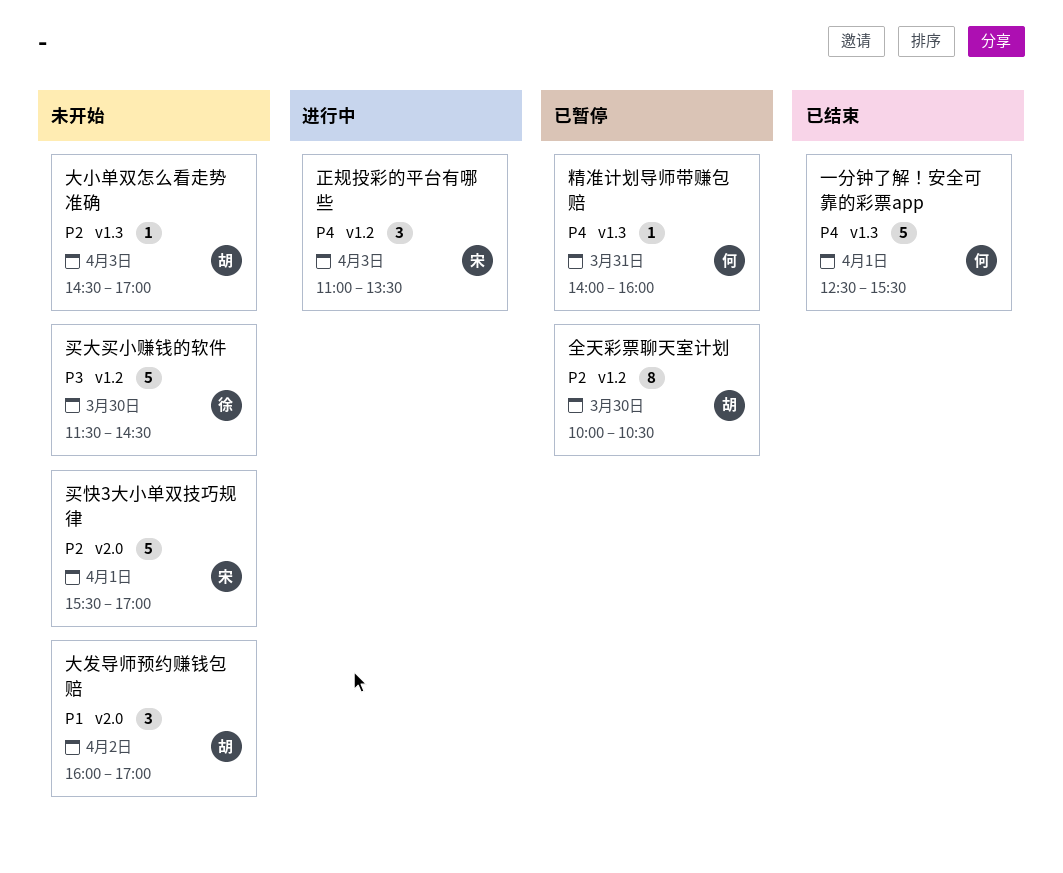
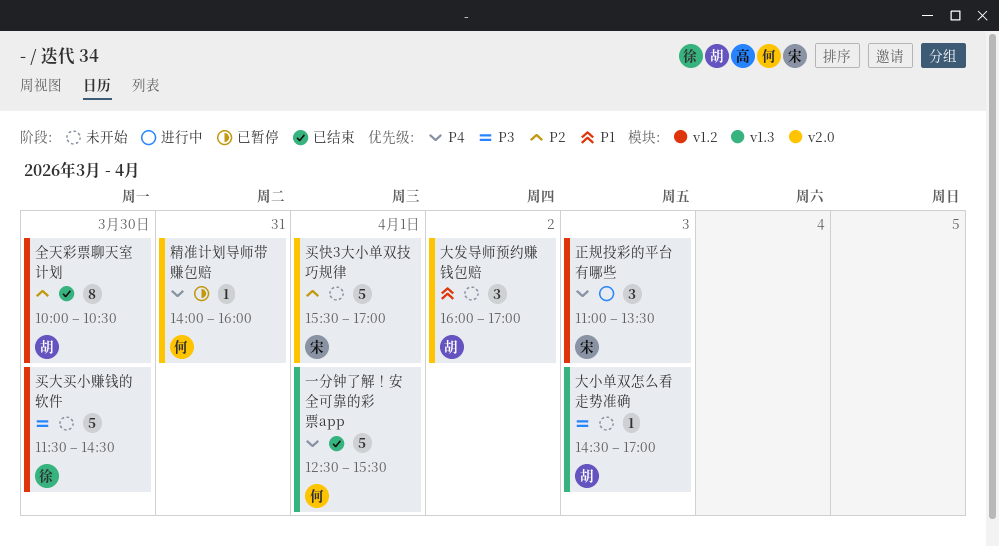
全天彩票聊天室计划, status: 已暂停 -> 已结束
大小单双怎么看走势准确, priority: P2 -> P3
精准计划导师带赚包赔, label: v1.3 -> v2.0

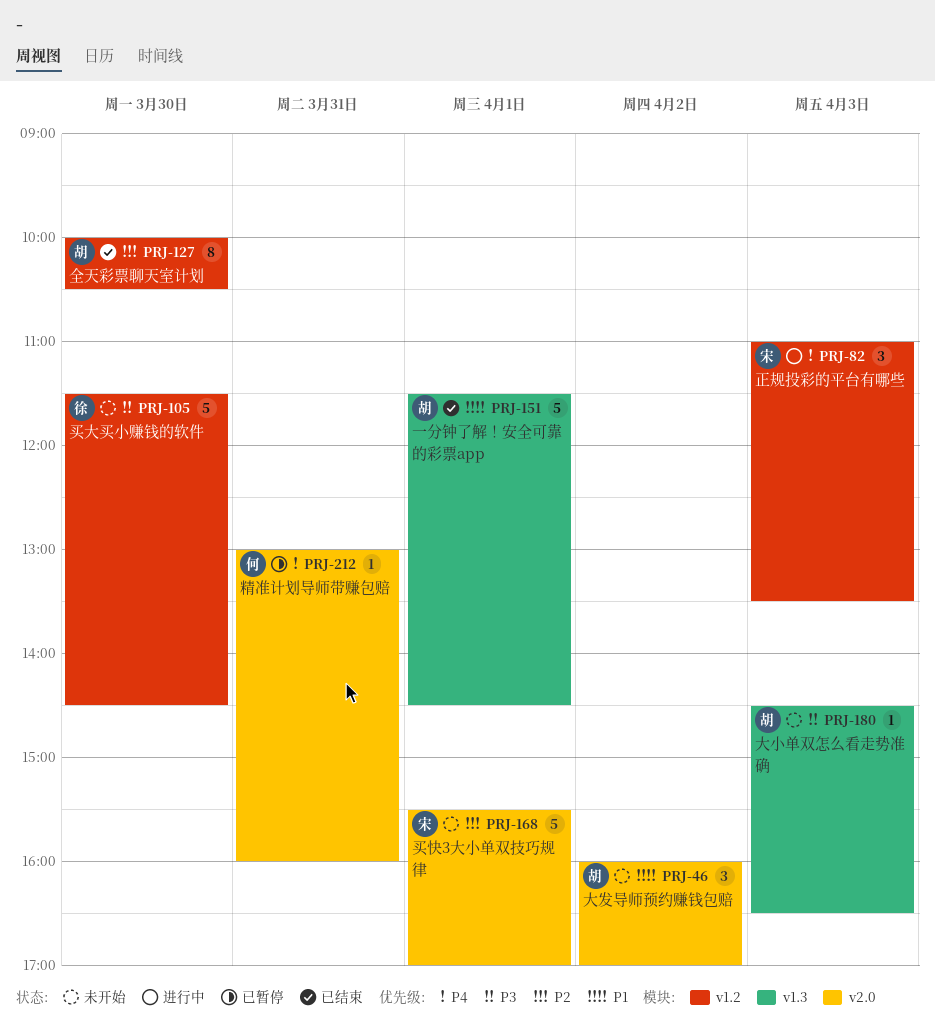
一分钟了解！安全可靠的彩票app, owner: 何 -> 胡
一分钟了解！安全可靠的彩票app, priority: P4 -> P1
一分钟了解！安全可靠的彩票app, begins: 12:30 -> 11:30
一分钟了解！安全可靠的彩票app, ends: 15:30 -> 14:30
大小单双怎么看走势准确, ends: 17:00 -> 16:30
精准计划导师带赚包赔, begins: 14:00 -> 13:00

